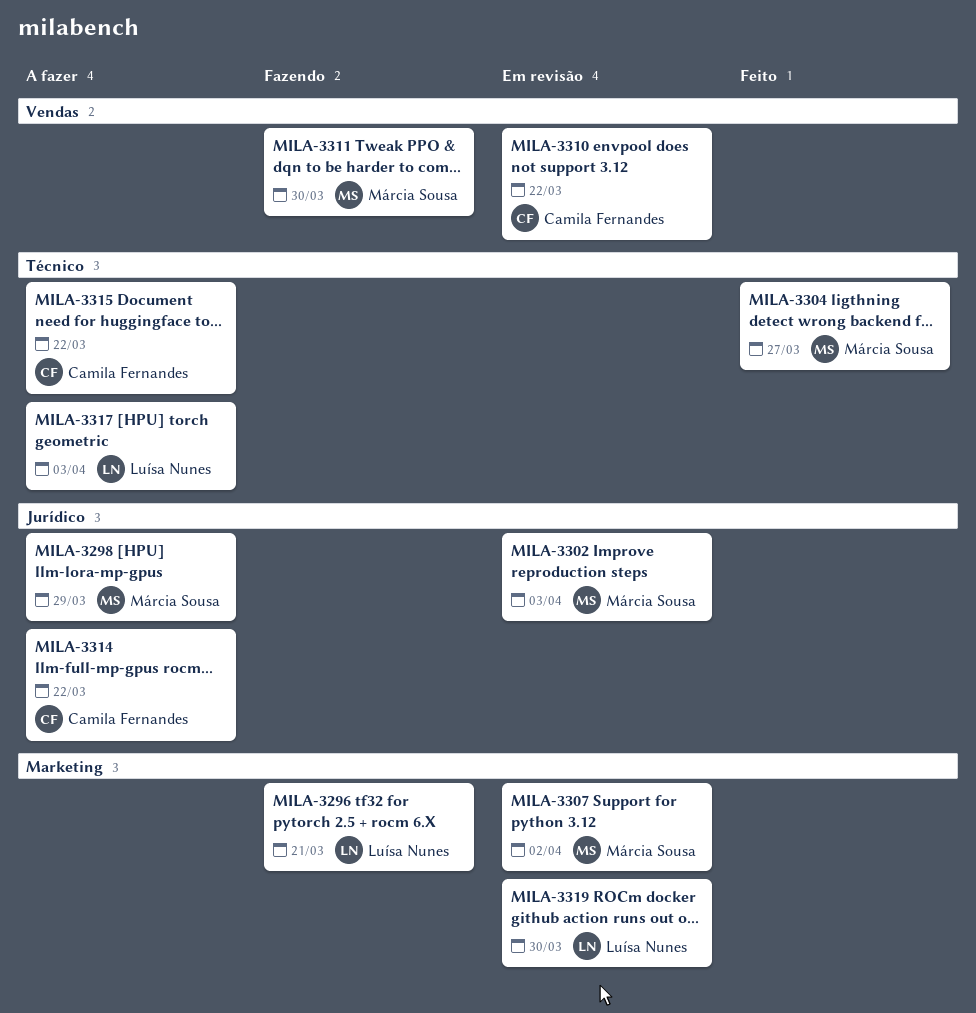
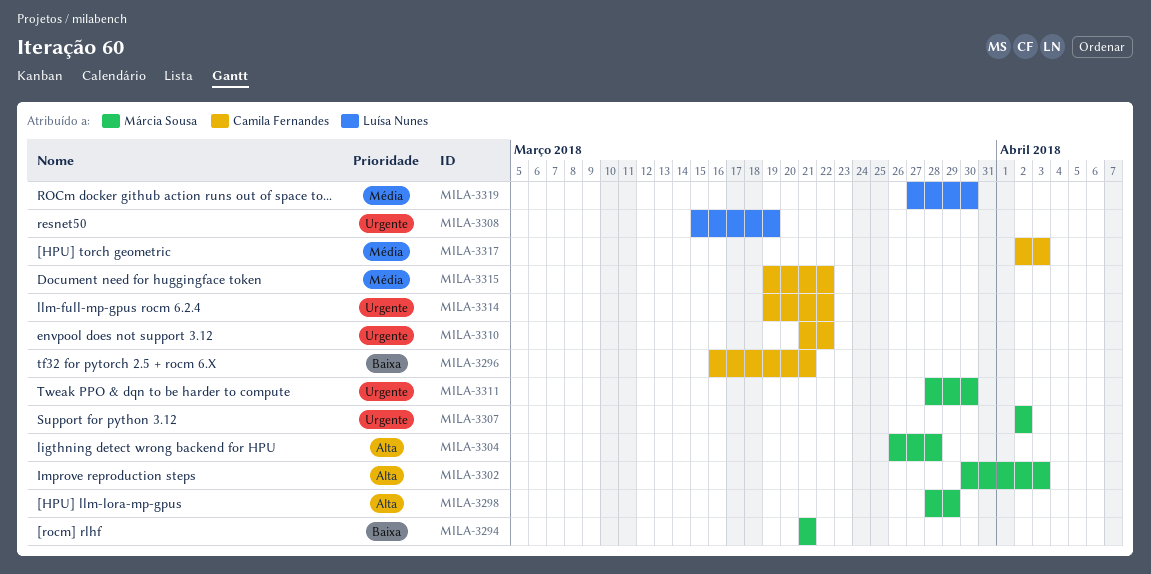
MILA-3294: none -> present
MILA-3296, owner: Luísa Nunes -> Camila Fernandes
MILA-3304, due: Mar 27 -> Mar 28
MILA-3308: none -> present
MILA-3317, owner: Luísa Nunes -> Camila Fernandes

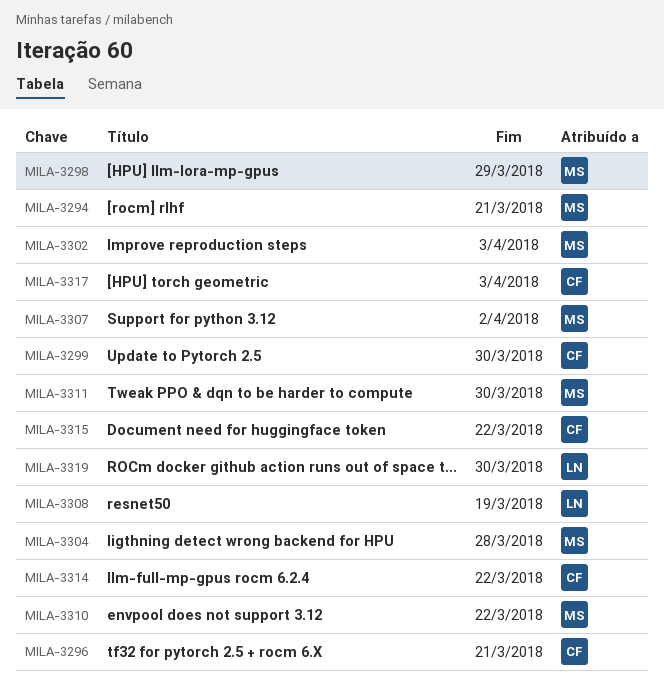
MILA-3299: none -> present
MILA-3310, owner: Camila Fernandes -> Márcia Sousa

